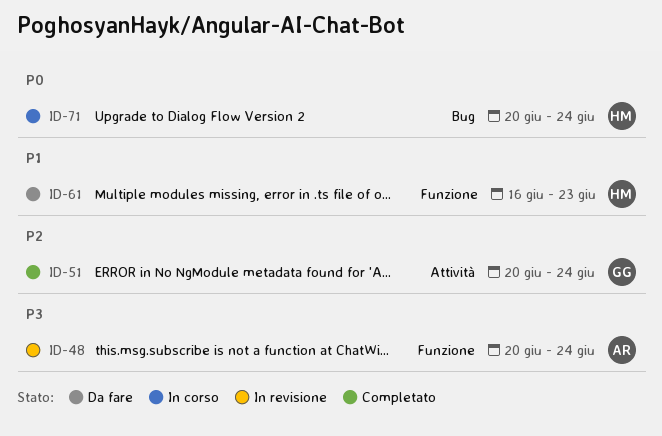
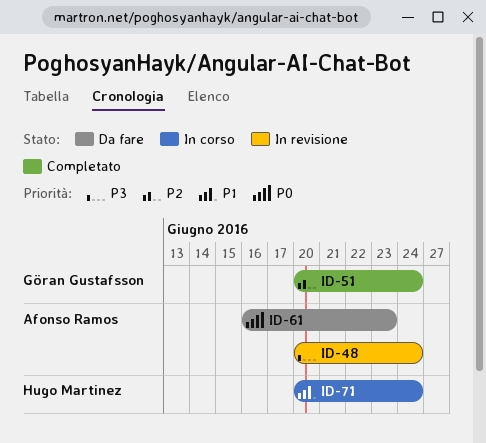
ID-61, owner: Hugo Martinez -> Afonso Ramos
ID-61, priority: P1 -> P0
ID-71, priority: P0 -> P1

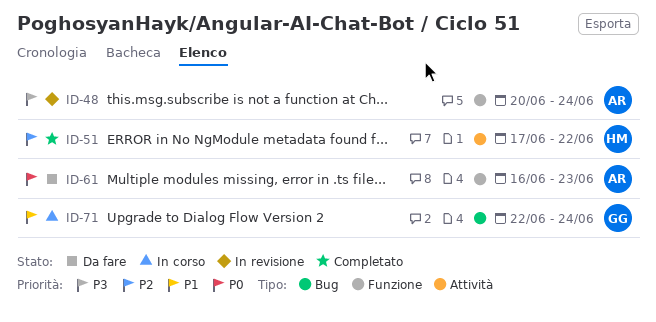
ID-51, owner: Göran Gustafsson -> Hugo Martinez
ID-51, start: Jun 20 -> Jun 17
ID-51, due: Jun 24 -> Jun 22
ID-71, owner: Hugo Martinez -> Göran Gustafsson
ID-71, start: Jun 20 -> Jun 22

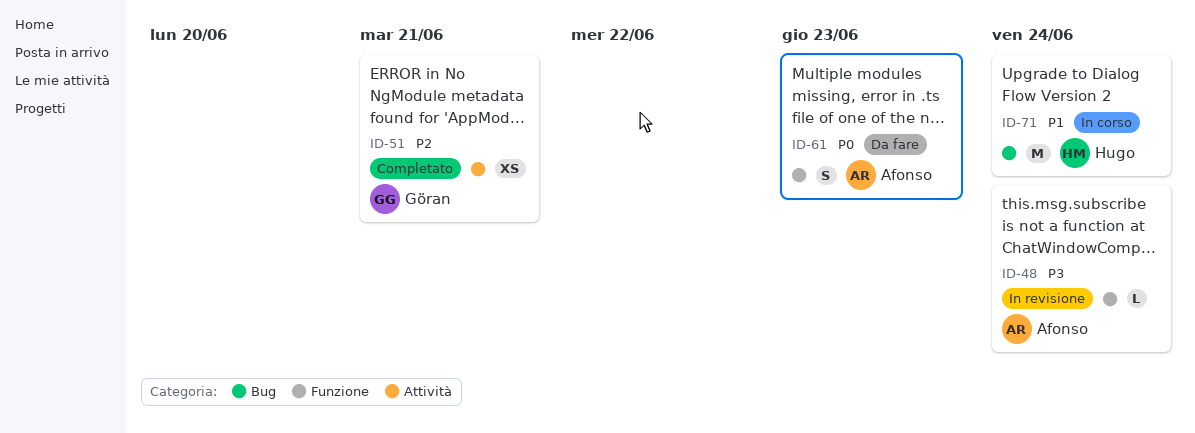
ID-51, owner: Hugo -> Göran
ID-51, due: Jun 22 -> Jun 21
ID-71, owner: Göran -> Hugo

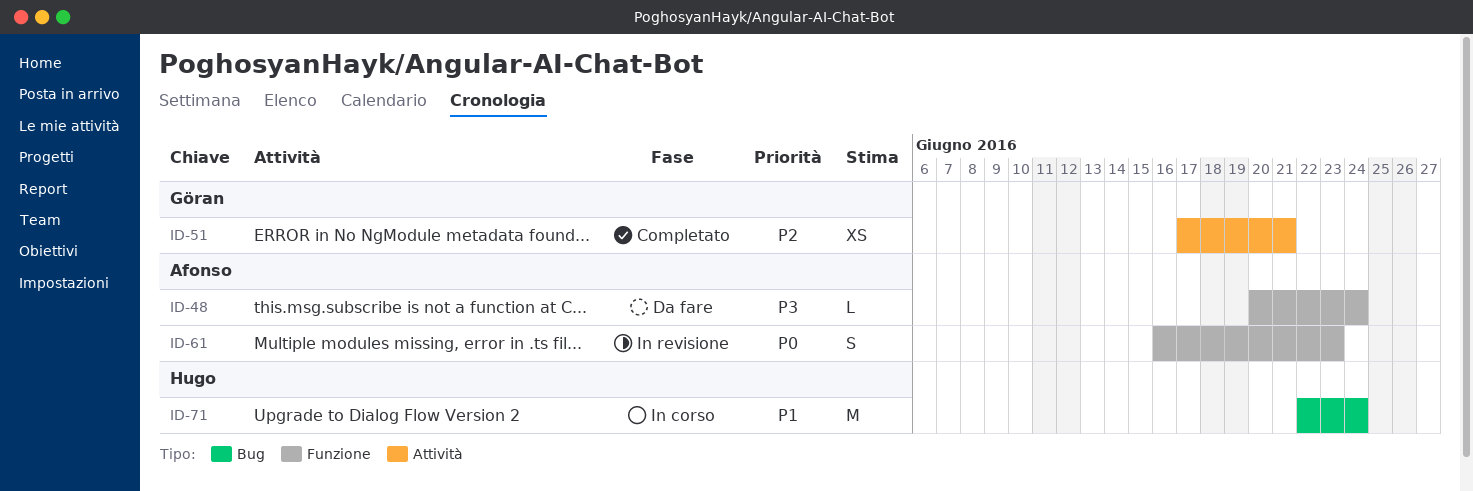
ID-48, status: In revisione -> Da fare
ID-61, status: Da fare -> In revisione

